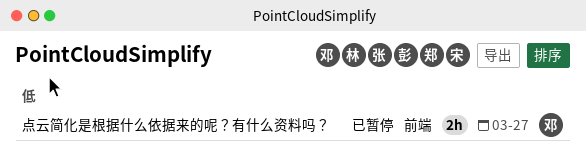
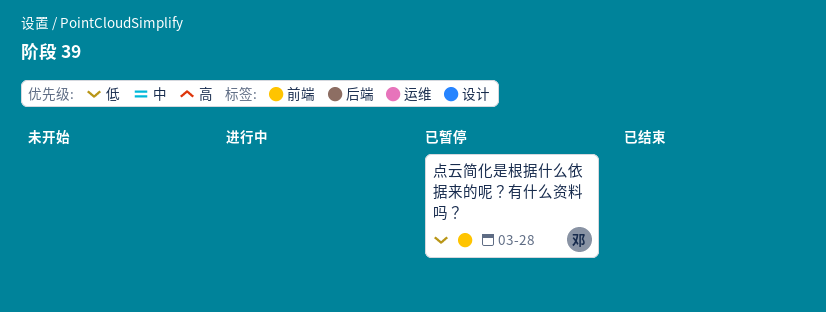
点云简化是根据什么依据来的呢？有什么资料吗？, due: Mar 27 -> Mar 28

